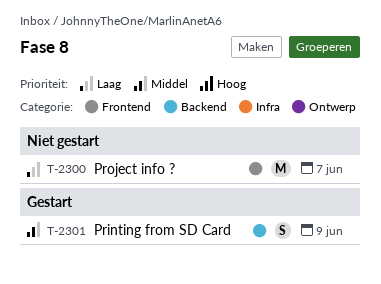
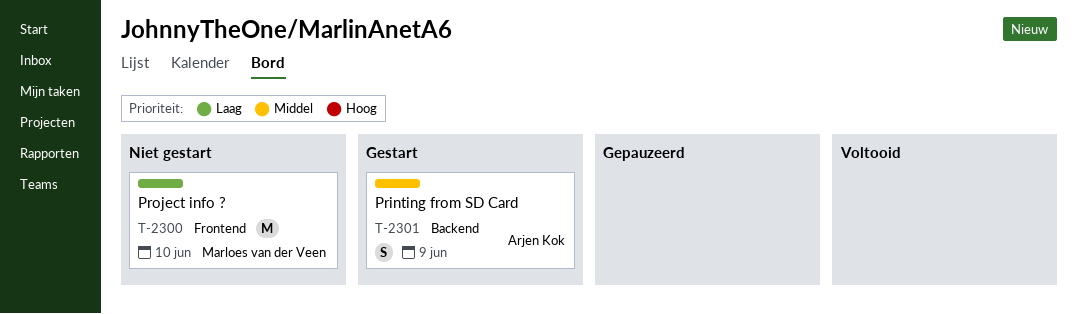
T-2300, due: Jun 7 -> Jun 10

